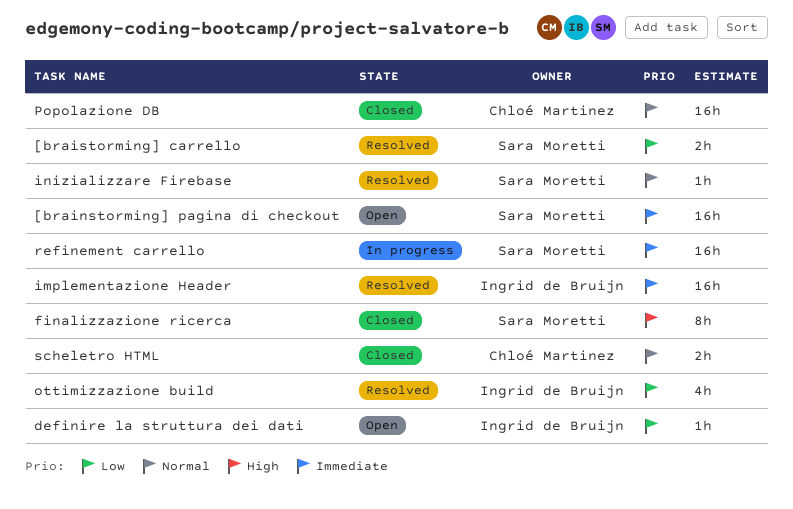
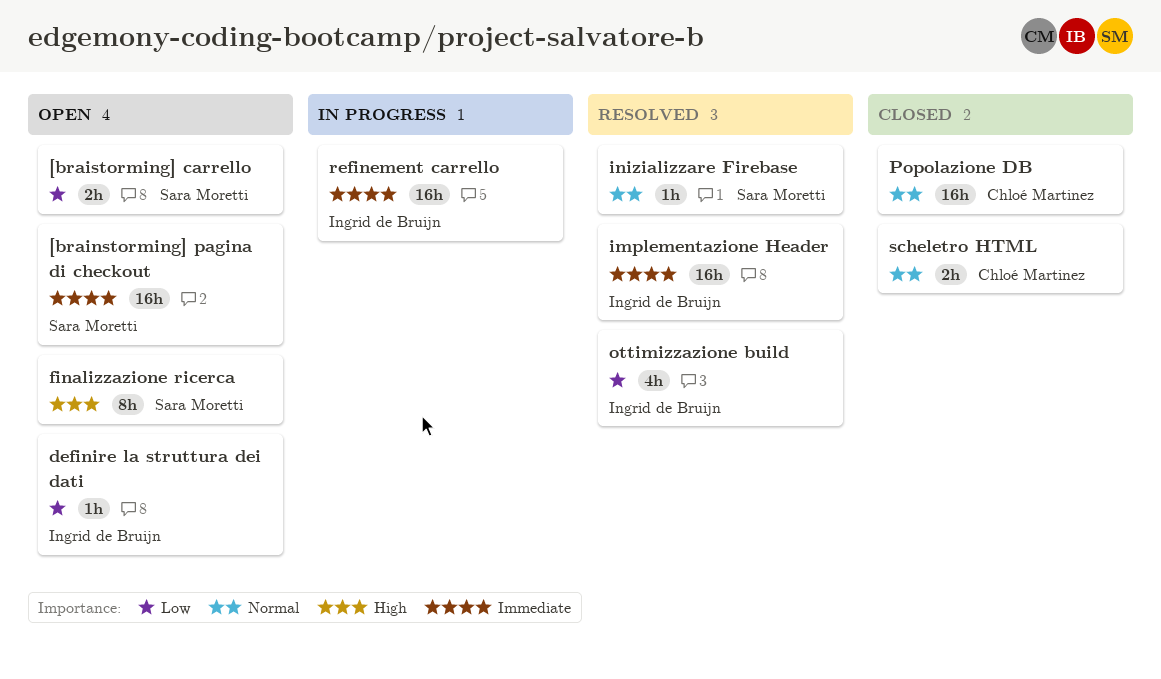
[braistorming] carrello, status: Resolved -> Open
finalizzazione ricerca, status: Closed -> Open
refinement carrello, owner: Sara Moretti -> Ingrid de Bruijn

